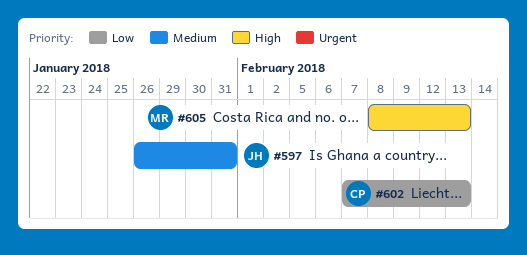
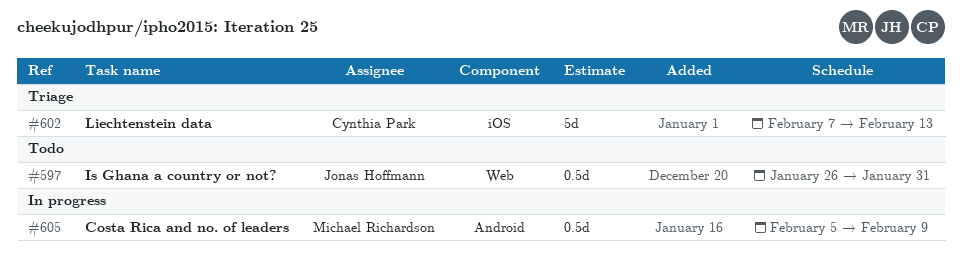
#605, start: Feb 8 -> Feb 5
#605, due: Feb 13 -> Feb 9

